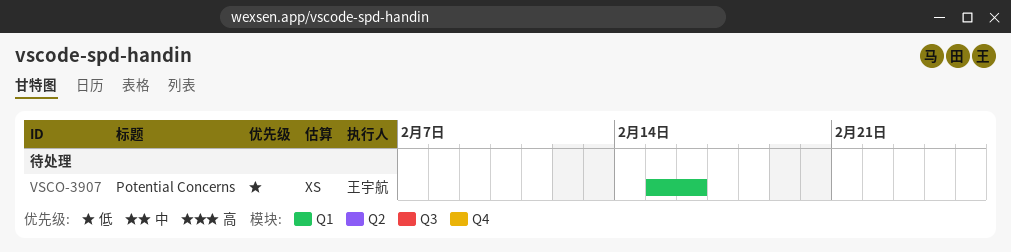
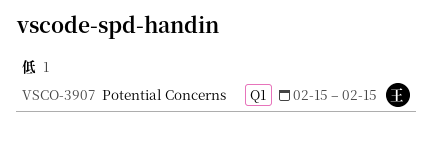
VSCO-3907, due: Feb 16 -> Feb 15

